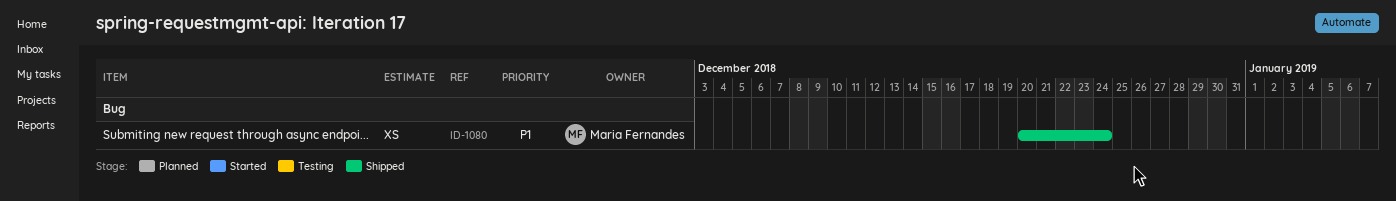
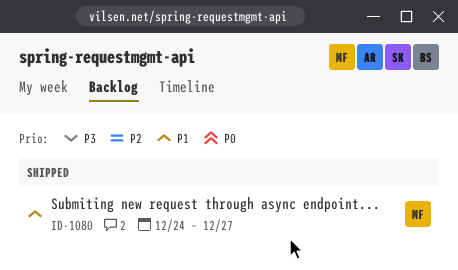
ID-1080, start: Dec 20 -> Dec 24
ID-1080, due: Dec 24 -> Dec 27

